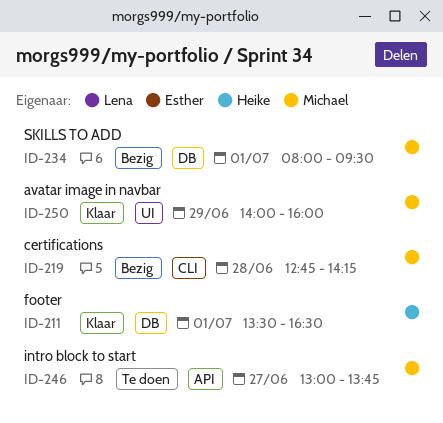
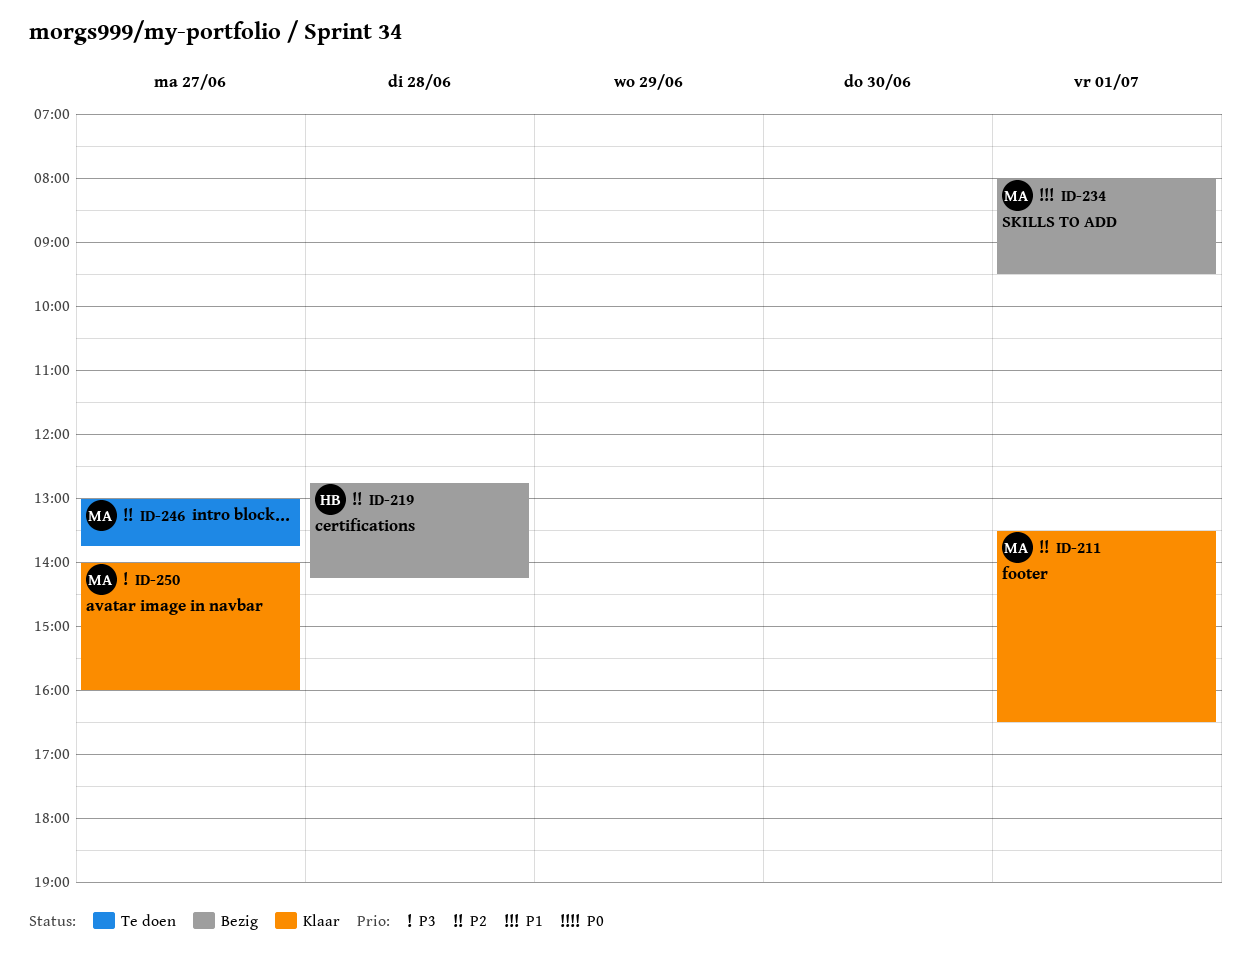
ID-211, owner: Heike -> Michael
ID-219, owner: Michael -> Heike
ID-250, day: Jun 29 -> Jun 27

